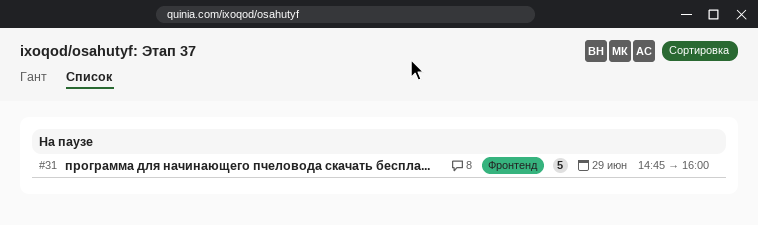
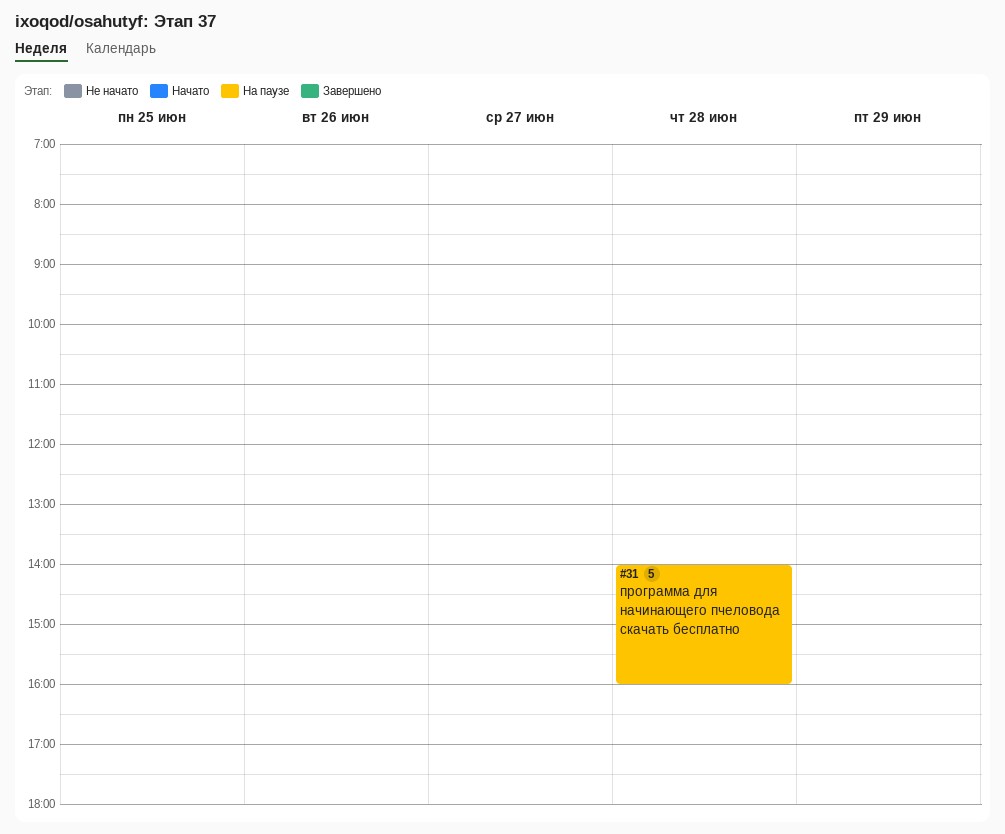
#31, day: Jun 29 -> Jun 28
#31, begins: 14:45 -> 14:00

